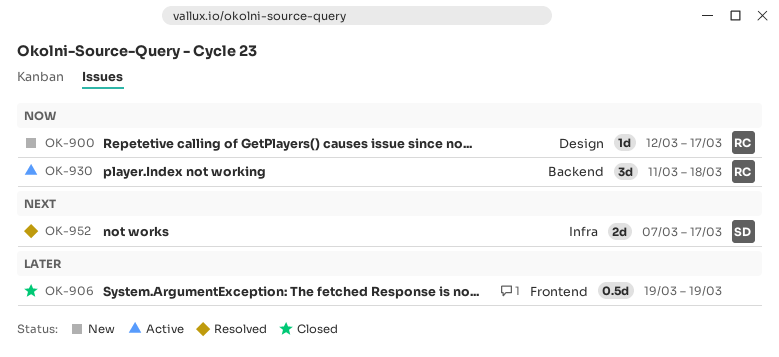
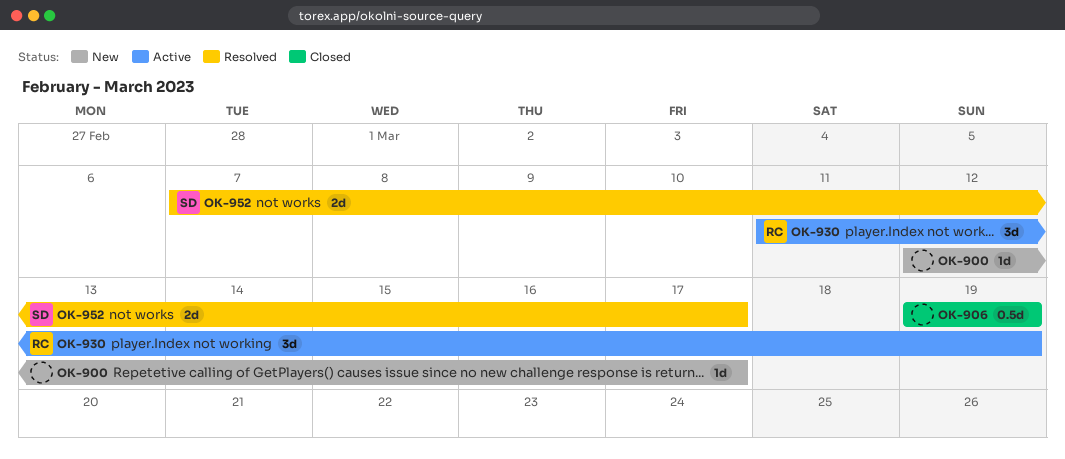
OK-900, owner: RC -> none
OK-930, due: Mar 18 -> Mar 19

